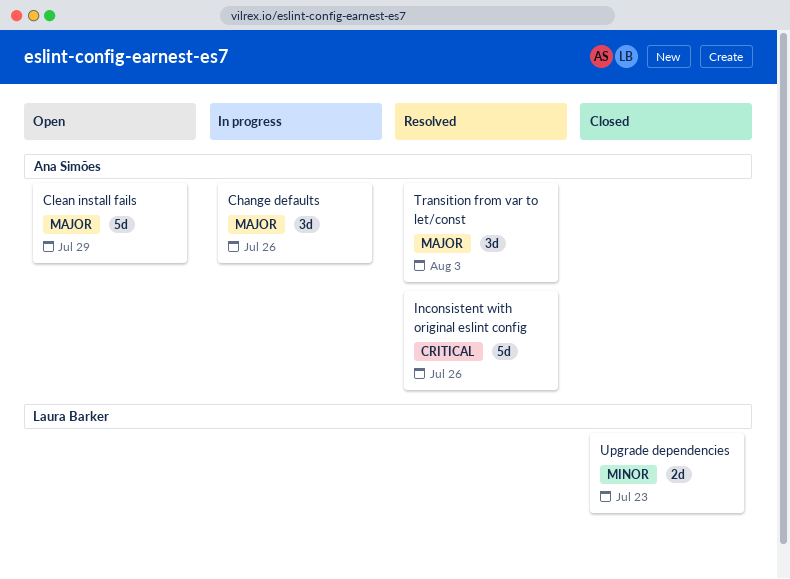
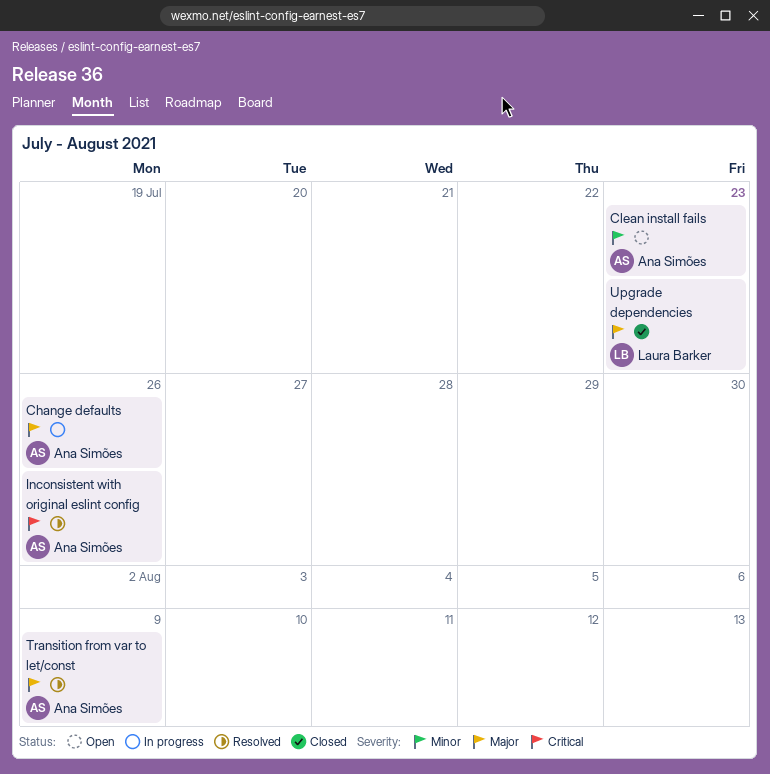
Clean install fails, priority: Major -> Minor
Clean install fails, due: Jul 29 -> Jul 23
Transition from var to let/const, due: Aug 3 -> Aug 9
Upgrade dependencies, priority: Minor -> Major

